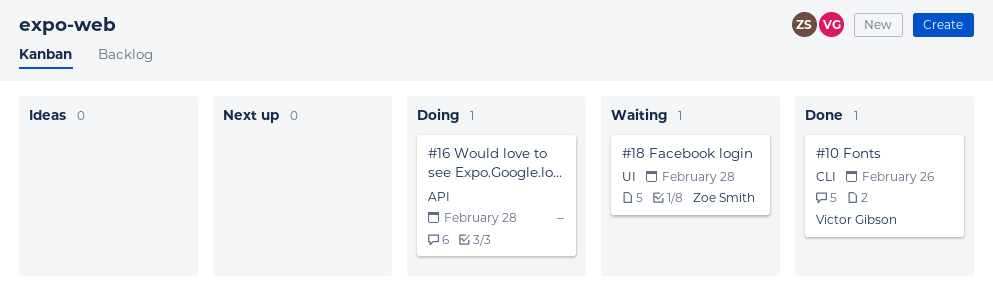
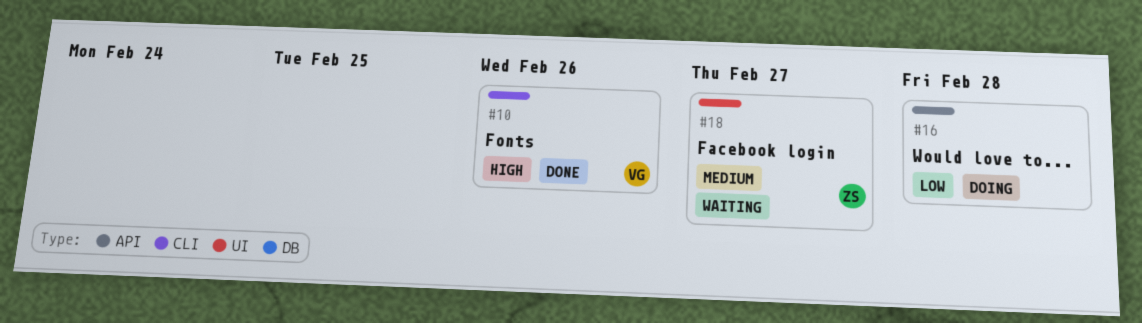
#18, due: Feb 28 -> Feb 27

